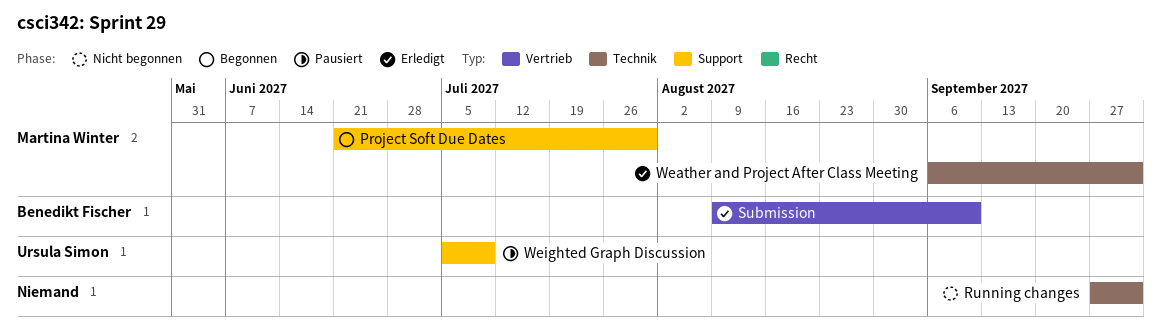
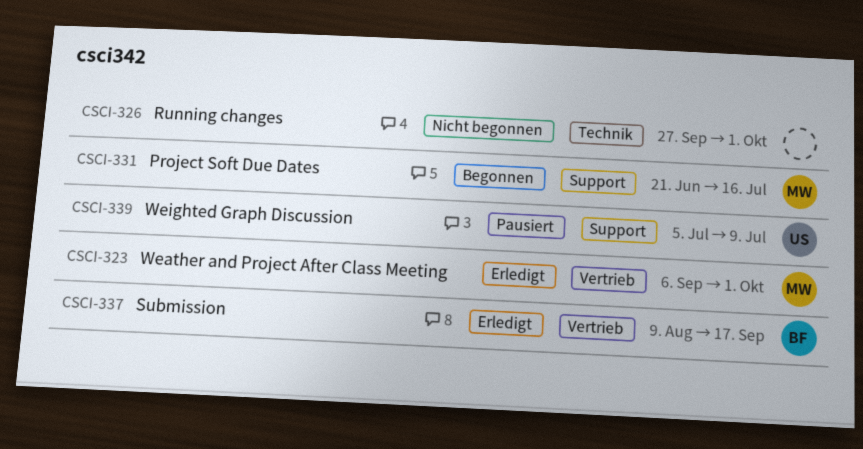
Project Soft Due Dates, due: Jul 30 -> Jul 16
Submission, due: Sep 10 -> Sep 17
Weather and Project After Class Meeting, label: Technik -> Vertrieb

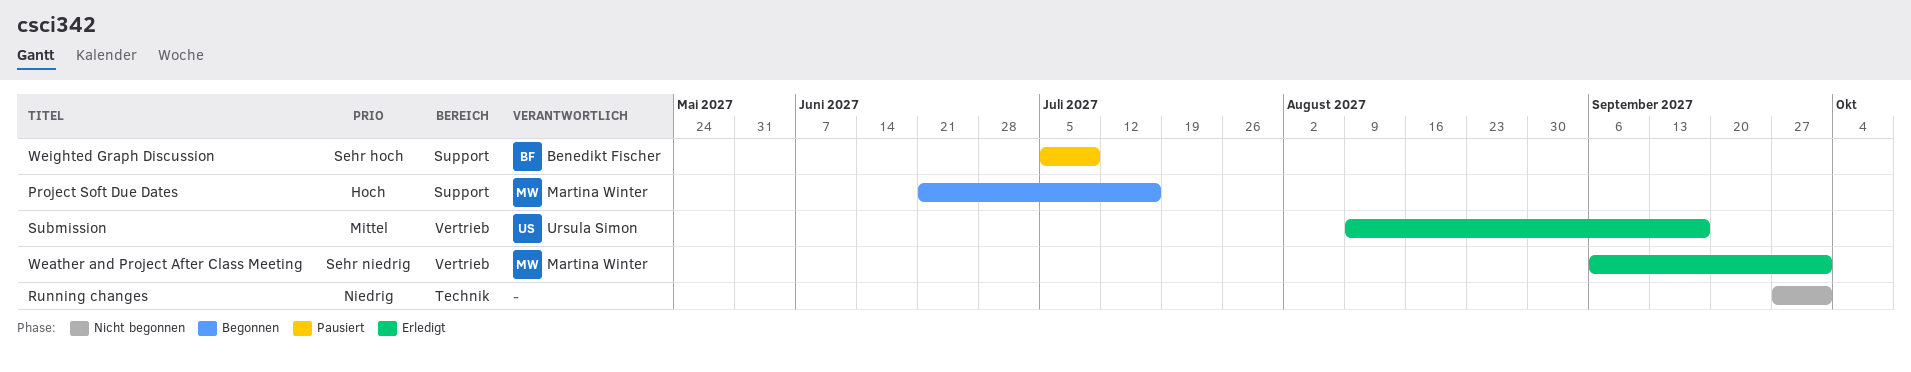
Submission, owner: Benedikt Fischer -> Ursula Simon
Weighted Graph Discussion, owner: Ursula Simon -> Benedikt Fischer

